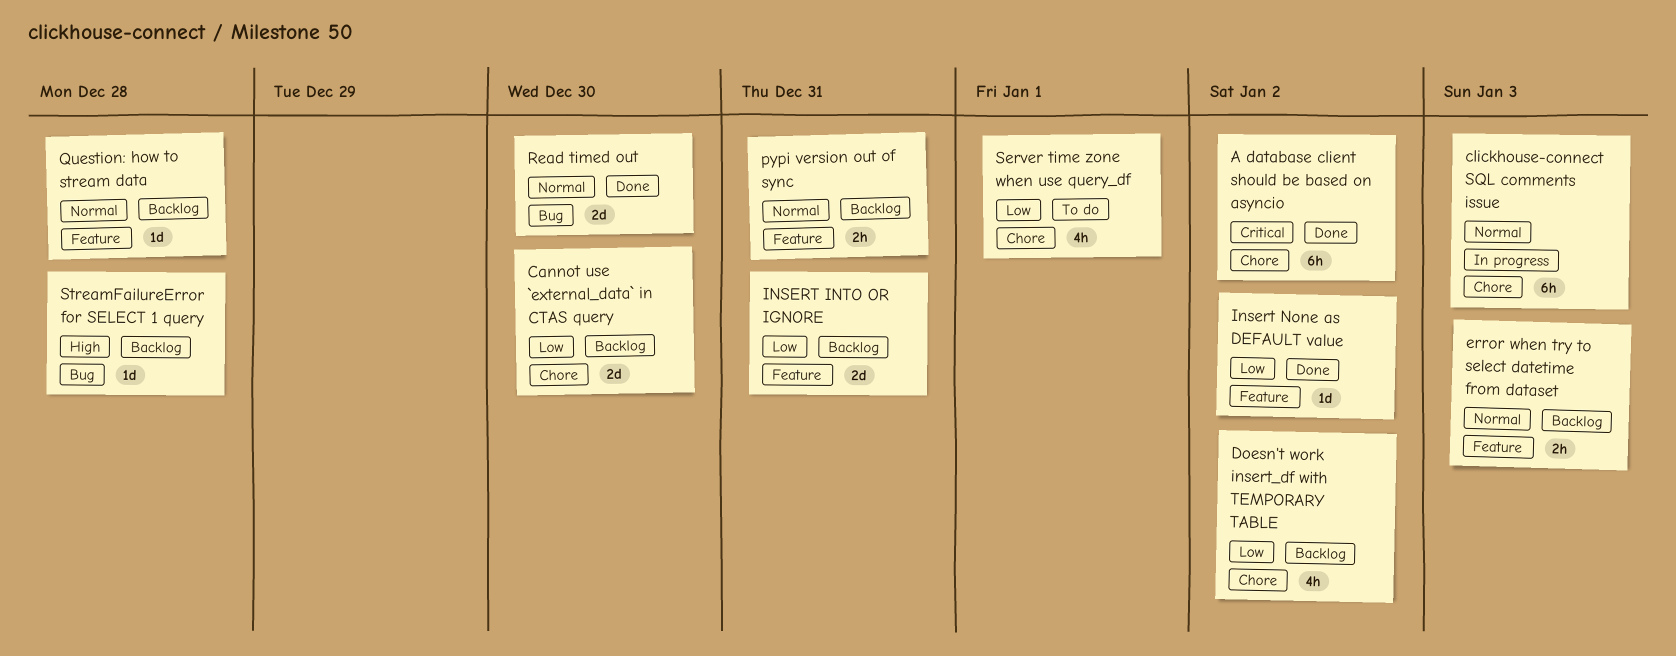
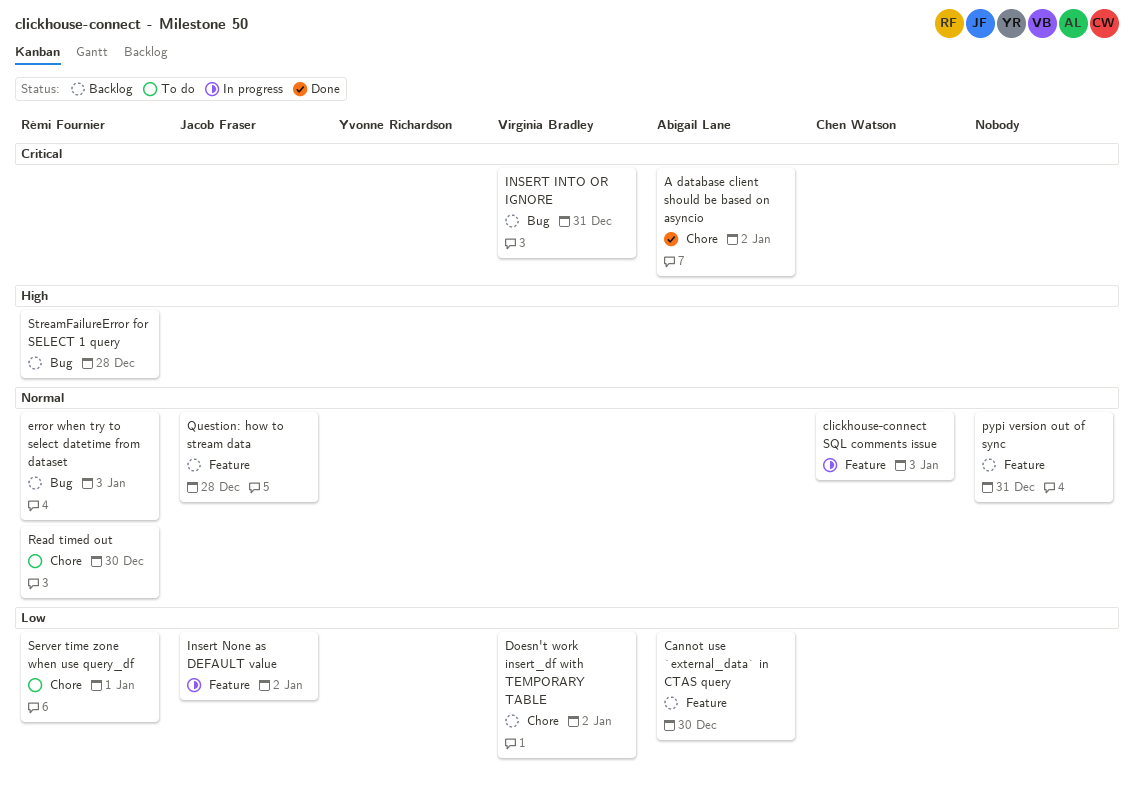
Cannot use `external_data` in CTAS query, label: Chore -> Feature
clickhouse-connect SQL comments issue, label: Chore -> Feature
error when try to select datetime from dataset, label: Feature -> Bug
INSERT INTO OR IGNORE, priority: Low -> Critical
INSERT INTO OR IGNORE, label: Feature -> Bug
Insert None as DEFAULT value, status: Done -> In progress
Read timed out, status: Done -> To do
Read timed out, label: Bug -> Chore

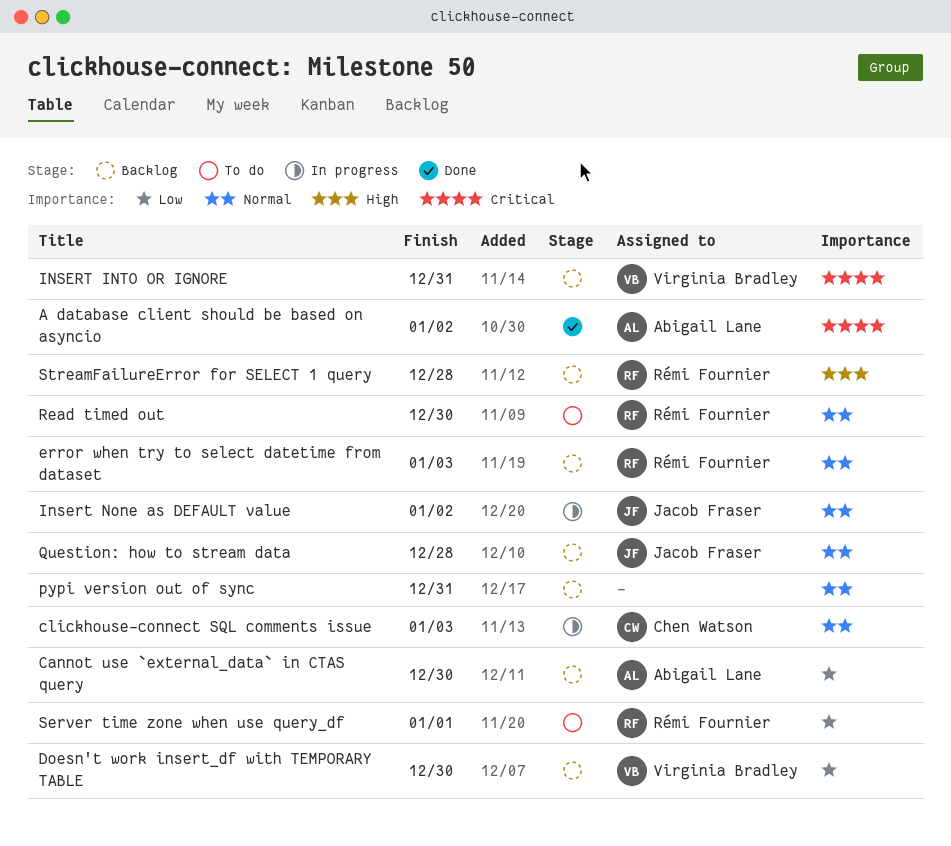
Doesn't work insert_df with TEMPORARY TABLE, due: Jan 2 -> Dec 30
Insert None as DEFAULT value, priority: Low -> Normal

